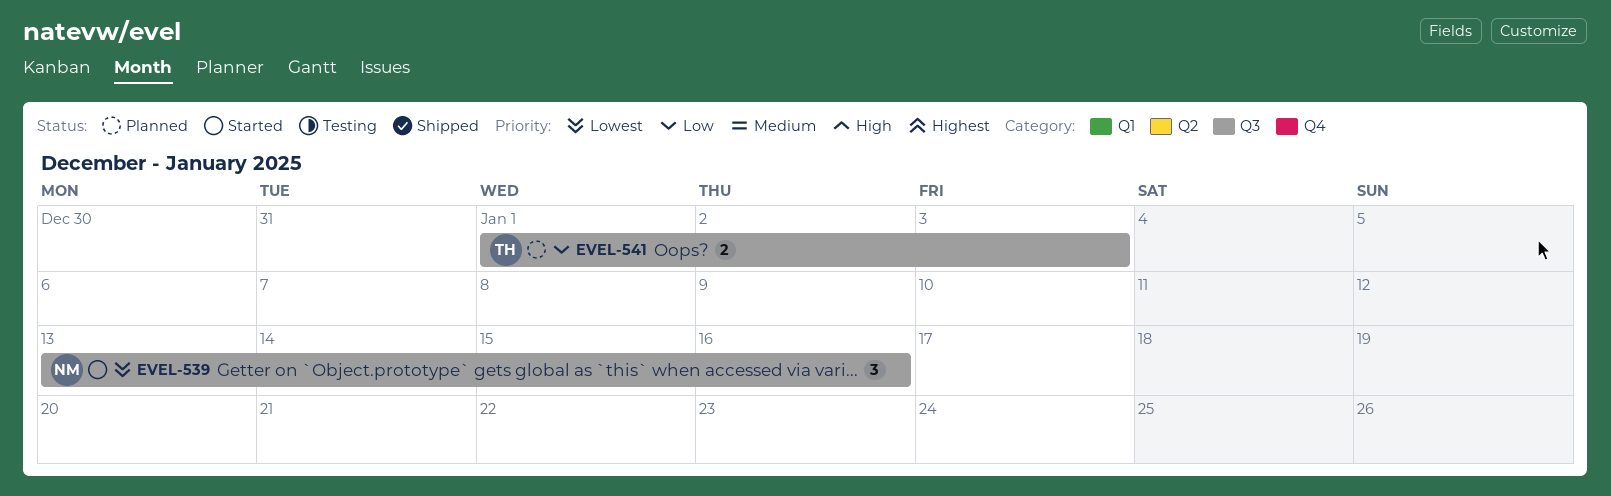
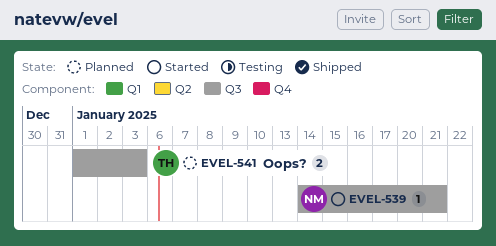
EVEL-539, estimate: 3 -> 1
EVEL-539, start: Jan 13 -> Jan 14
EVEL-539, due: Jan 16 -> Jan 21

